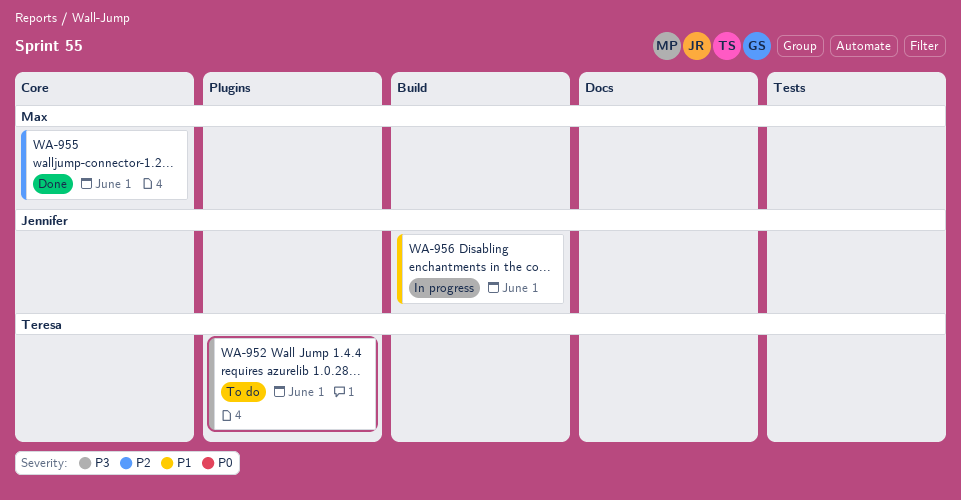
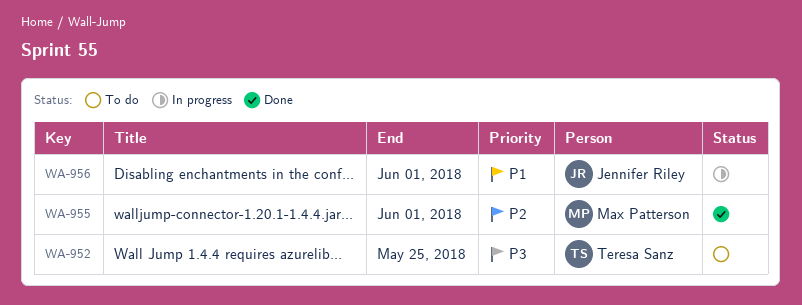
WA-952, due: Jun 1 -> May 25

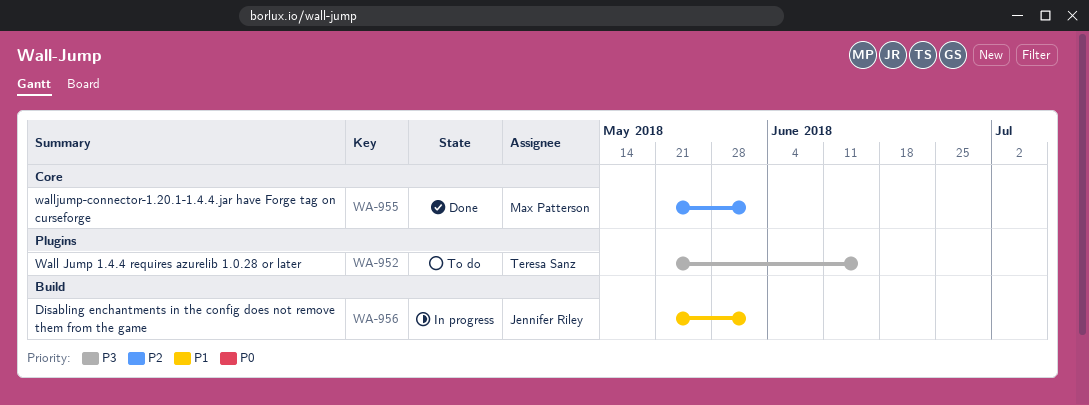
WA-952, due: May 25 -> Jun 15

